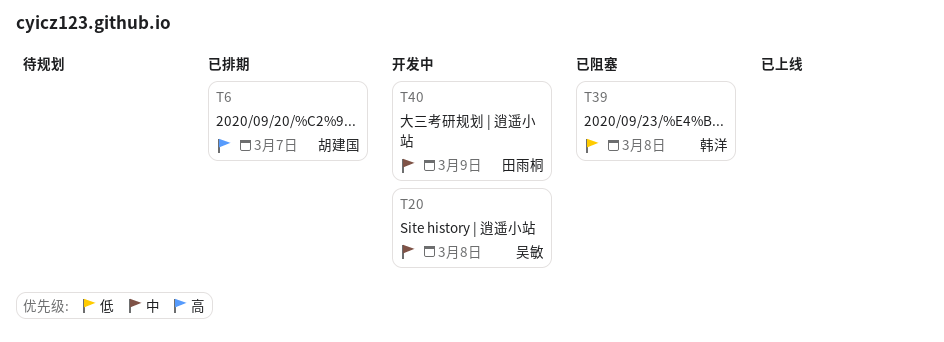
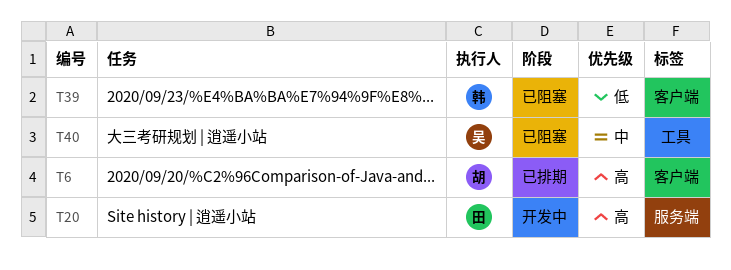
T20, owner: 吴敏 -> 田雨桐
T20, priority: 中 -> 高
T40, status: 开发中 -> 已阻塞
T40, owner: 田雨桐 -> 吴敏

